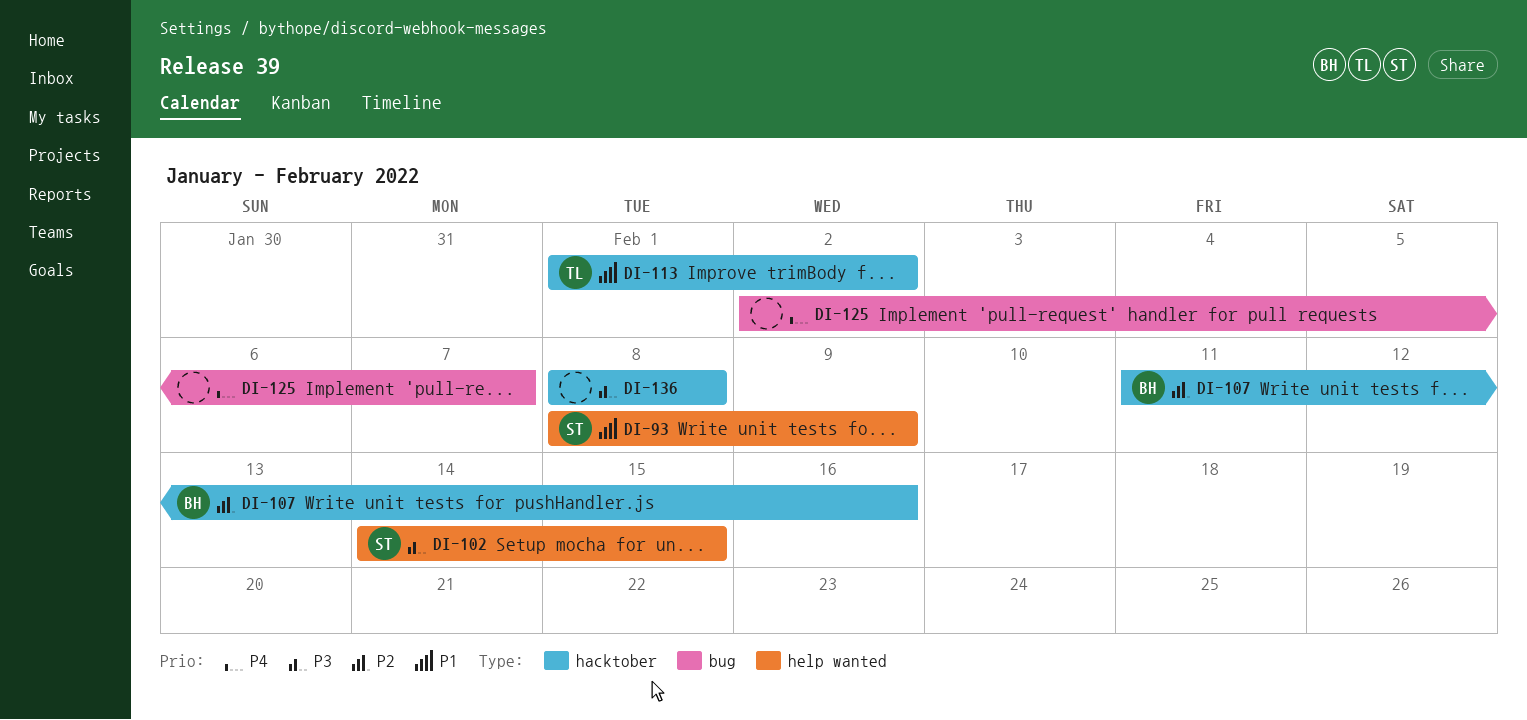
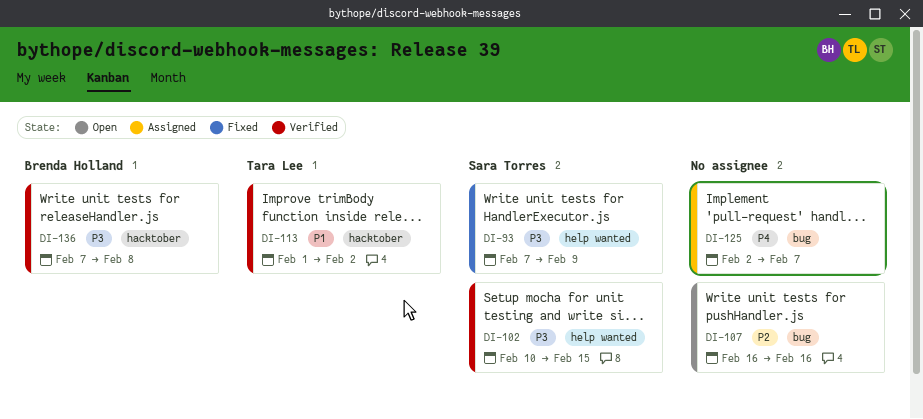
DI-93, priority: P1 -> P3
DI-93, start: Feb 8 -> Feb 7
DI-102, start: Feb 14 -> Feb 10
DI-107, owner: Brenda Holland -> none
DI-107, label: hacktober -> bug
DI-107, start: Feb 11 -> Feb 16
DI-136, owner: none -> Brenda Holland
DI-136, start: Feb 8 -> Feb 7

